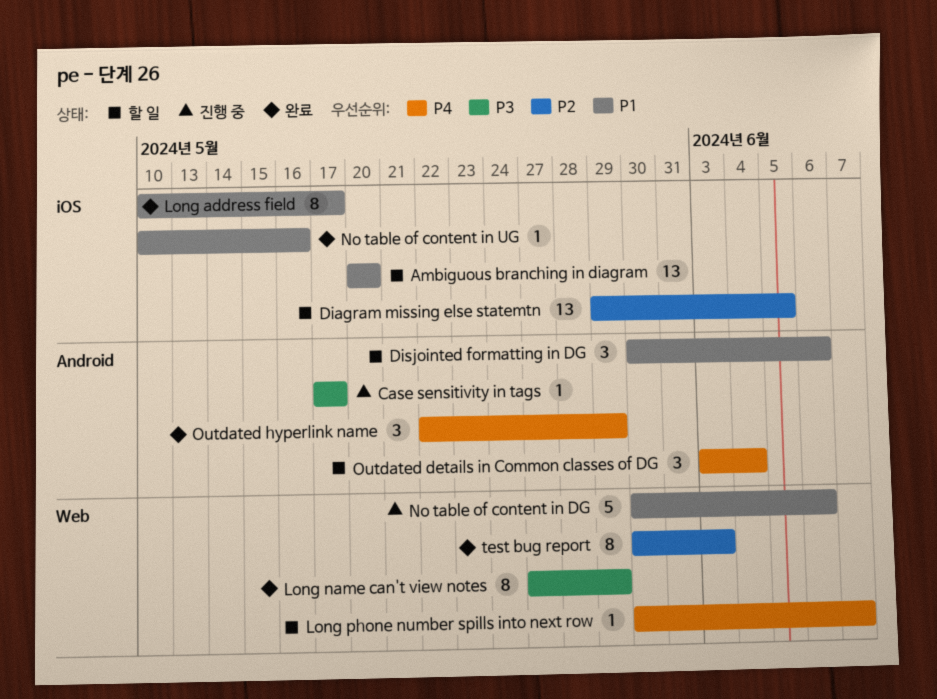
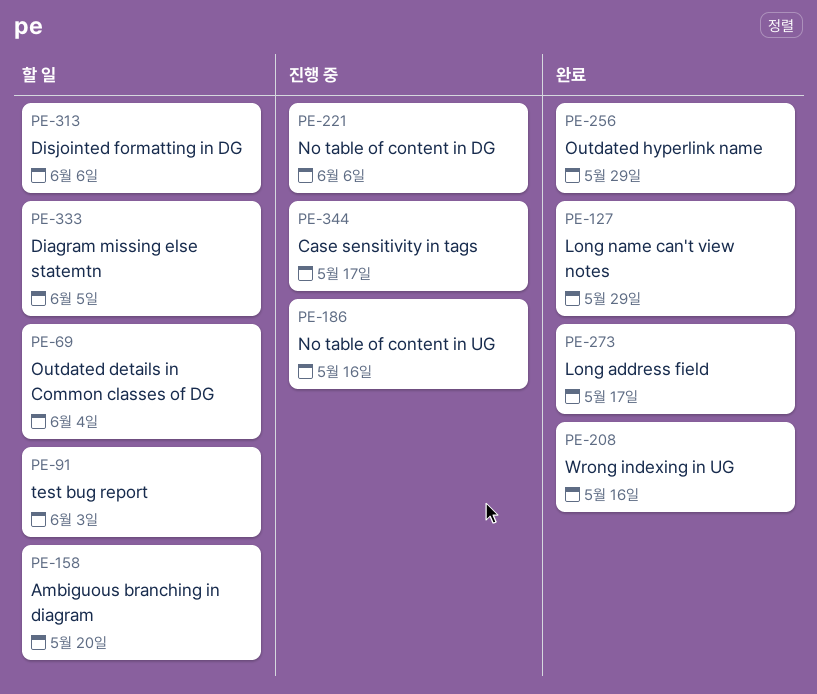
Long phone number spills into next row: present -> none
No table of content in UG, status: 완료 -> 진행 중
test bug report, status: 완료 -> 할 일
Wrong indexing in UG: none -> present

